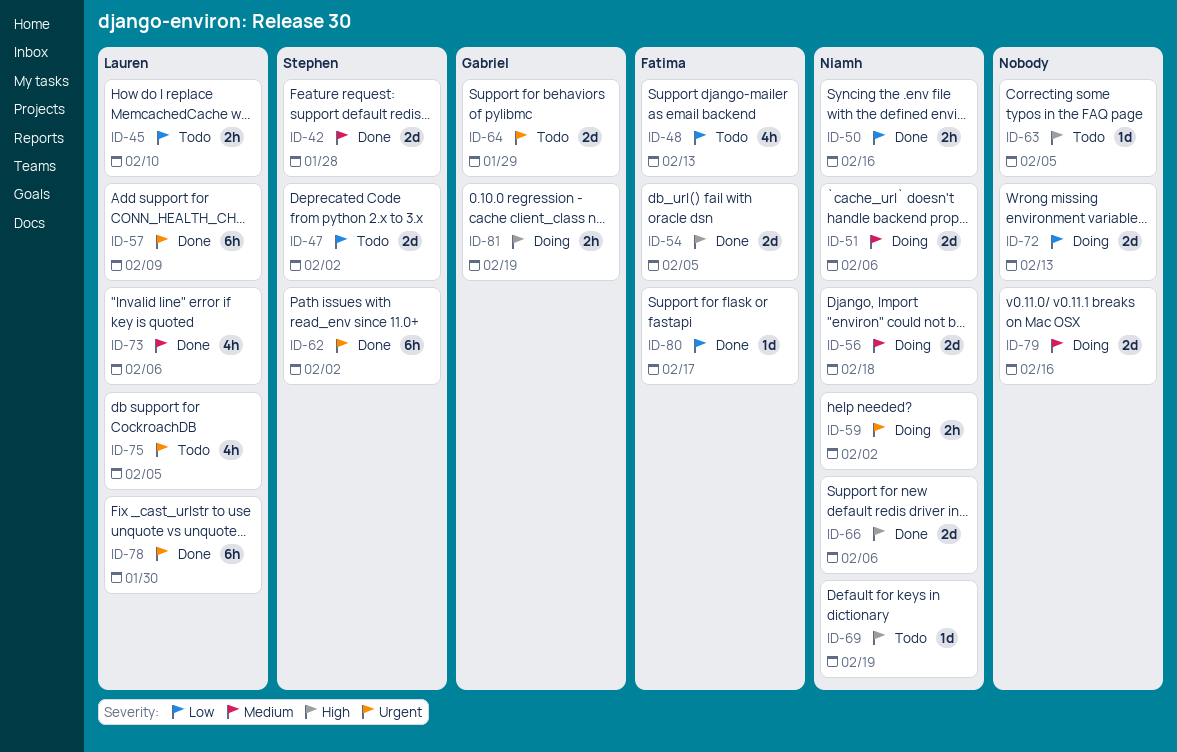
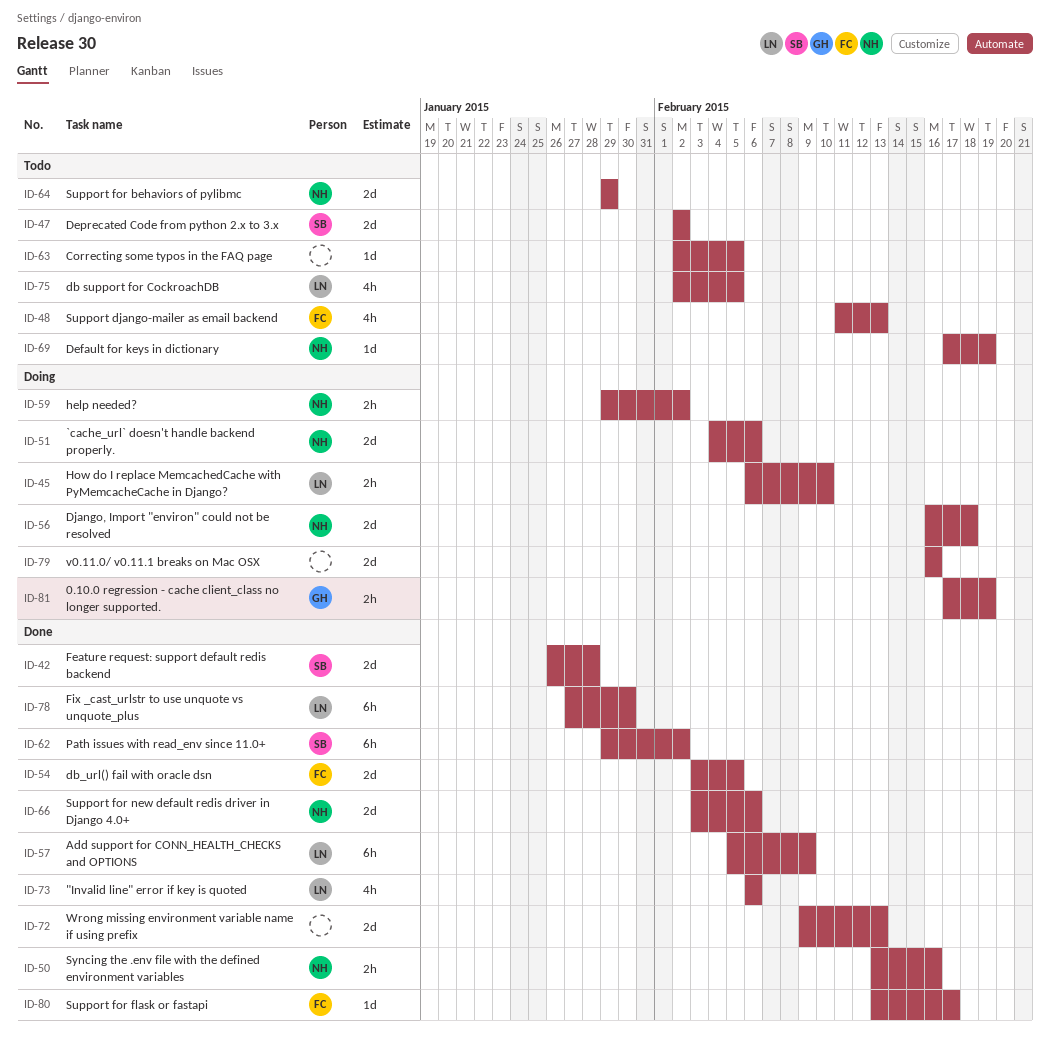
ID-45, status: Todo -> Doing
ID-64, owner: Gabriel -> Niamh
ID-72, status: Doing -> Done

